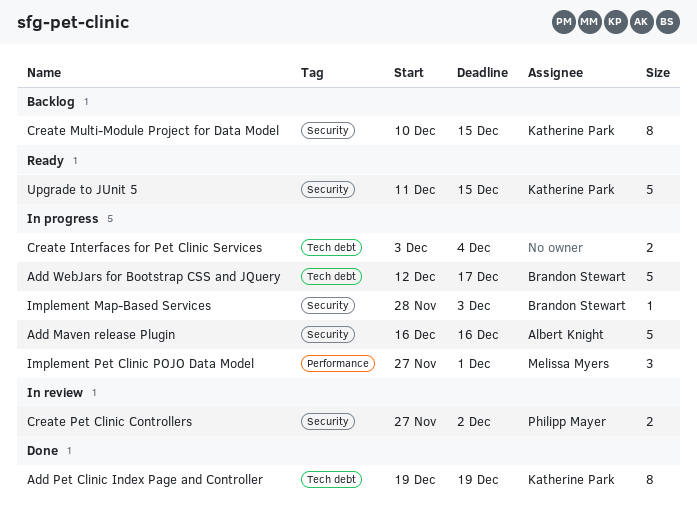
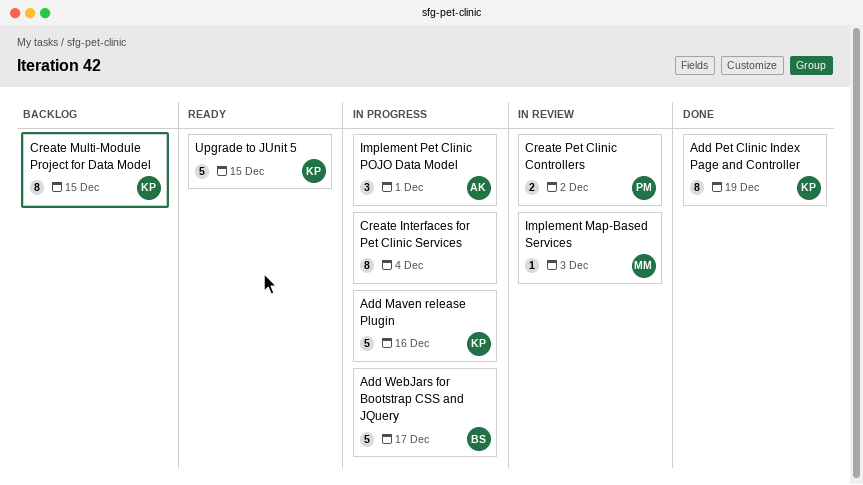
Add Maven release Plugin, owner: Albert Knight -> Katherine Park
Create Interfaces for Pet Clinic Services, estimate: 2 -> 8
Implement Map-Based Services, status: In progress -> In review
Implement Map-Based Services, owner: Brandon Stewart -> Melissa Myers
Implement Pet Clinic POJO Data Model, owner: Melissa Myers -> Albert Knight

